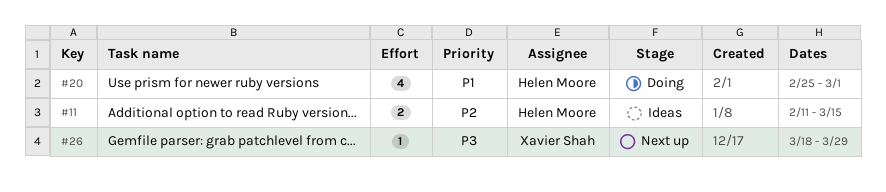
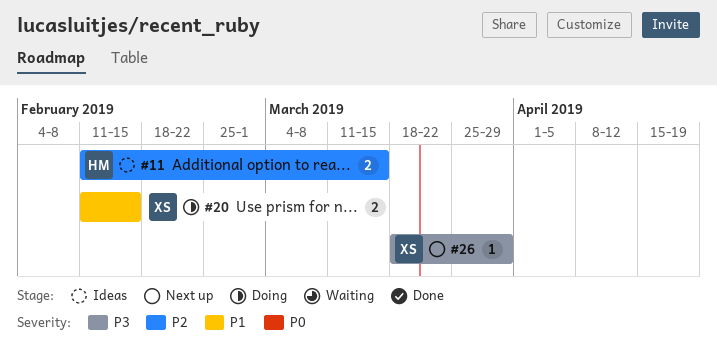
#20, owner: Helen Moore -> Xavier Shah
#20, estimate: 4 -> 2
#20, start: Feb 25 -> Feb 11
#20, due: Mar 1 -> Feb 15

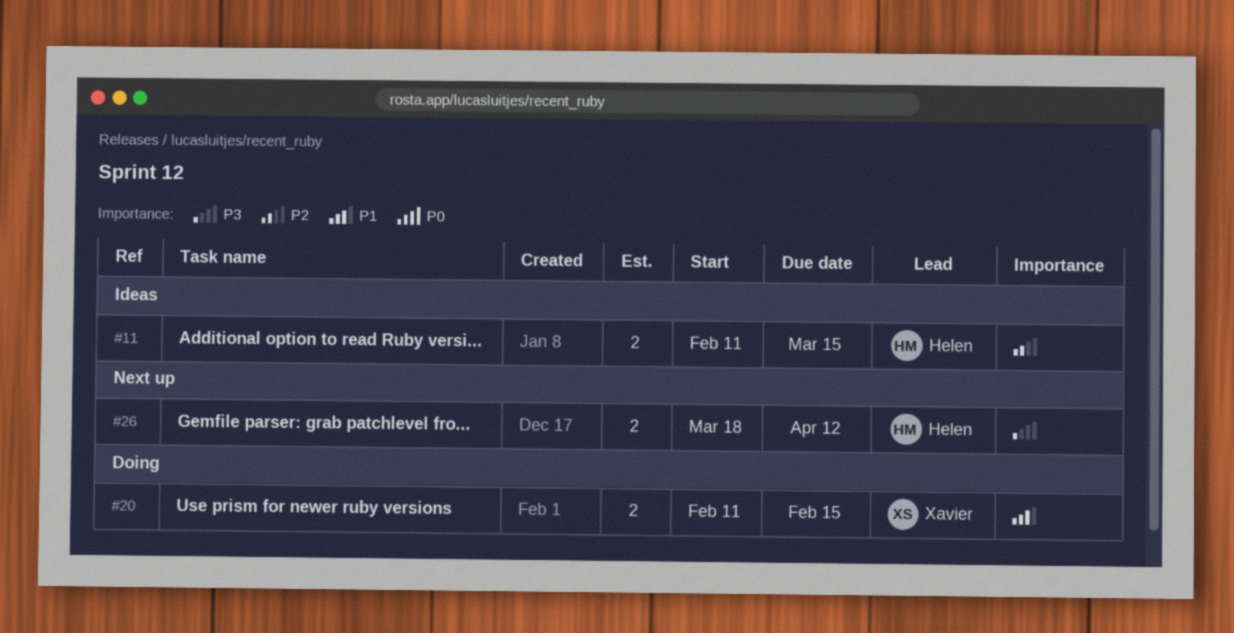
#26, owner: Xavier -> Helen
#26, estimate: 1 -> 2
#26, due: Mar 29 -> Apr 12

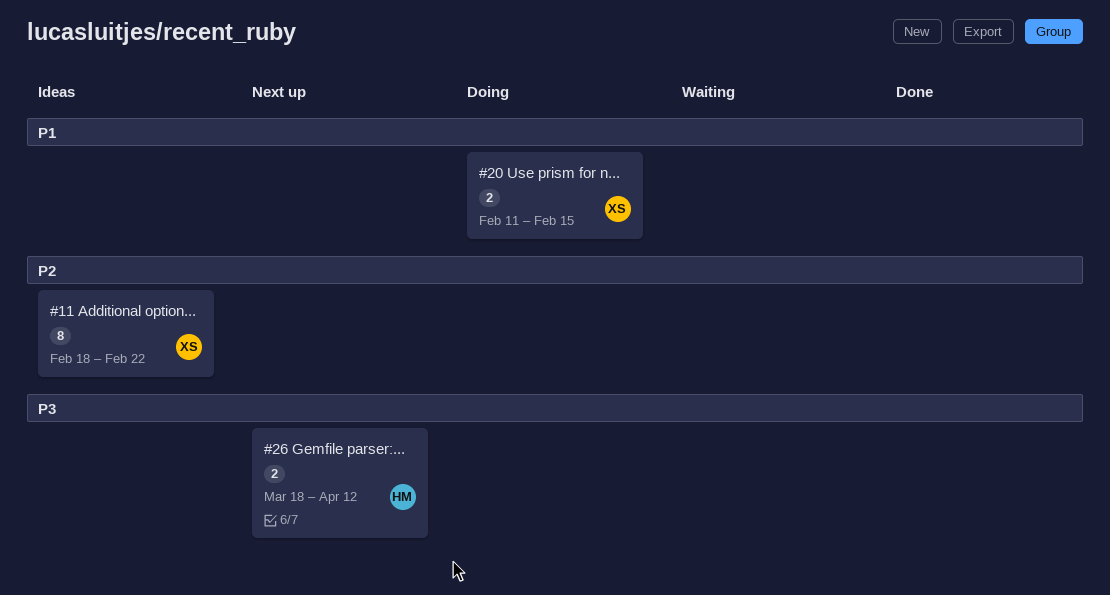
#11, owner: Helen -> Xavier
#11, estimate: 2 -> 8
#11, start: Feb 11 -> Feb 18
#11, due: Mar 15 -> Feb 22

